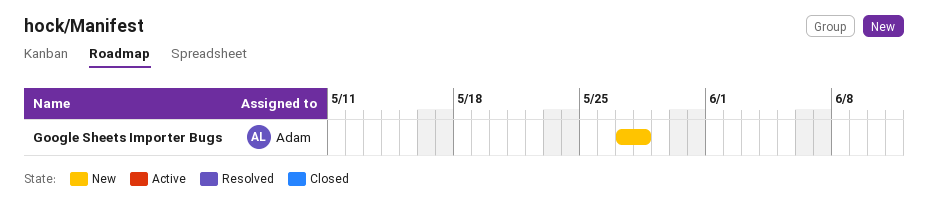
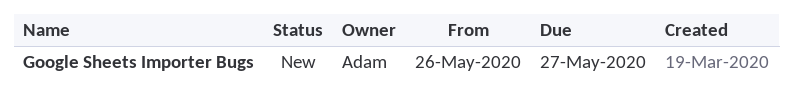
Google Sheets Importer Bugs, start: May 27 -> May 26
Google Sheets Importer Bugs, due: May 28 -> May 27

